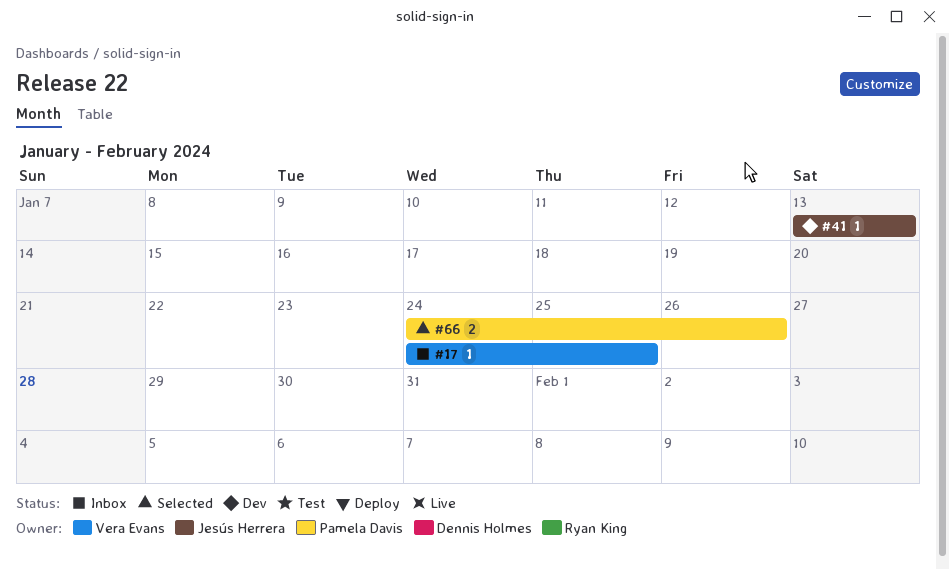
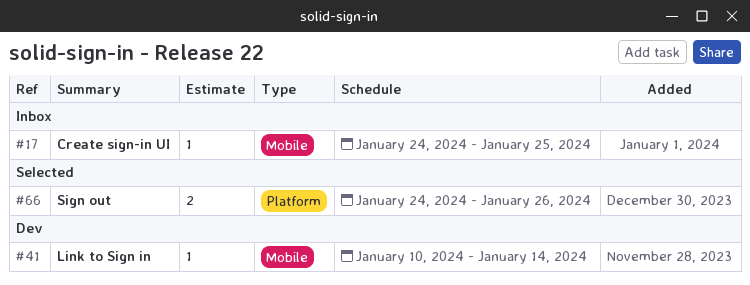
#41, start: Jan 13 -> Jan 10
#41, due: Jan 13 -> Jan 14

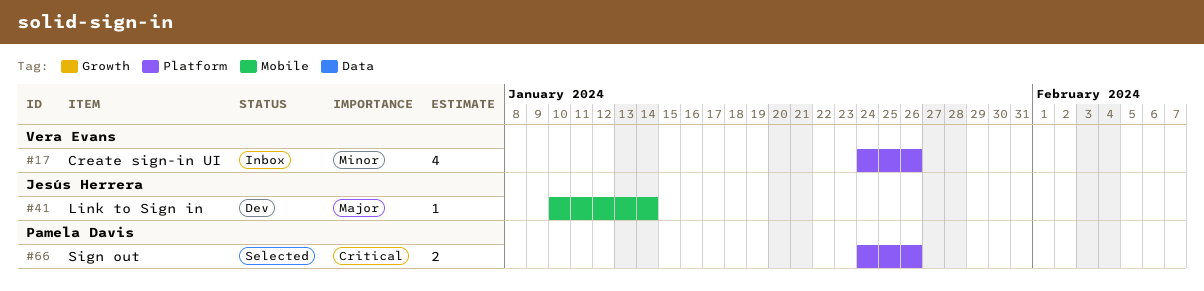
#17, label: Mobile -> Platform
#17, estimate: 1 -> 4
#17, due: Jan 25 -> Jan 26

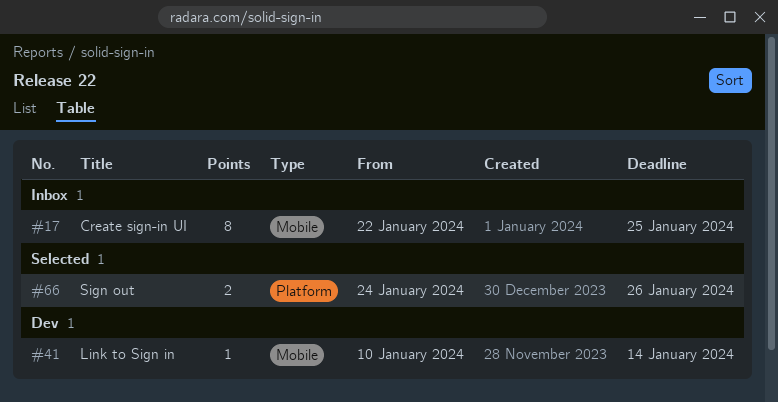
#17, label: Platform -> Mobile
#17, estimate: 4 -> 8
#17, start: Jan 24 -> Jan 22
#17, due: Jan 26 -> Jan 25

